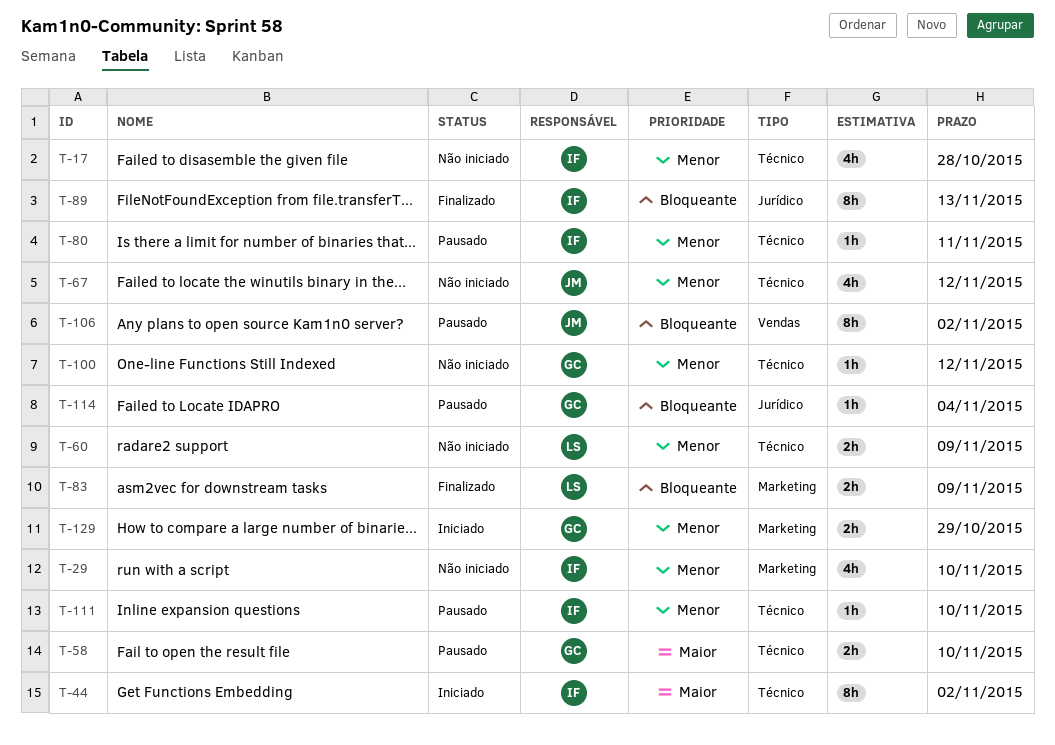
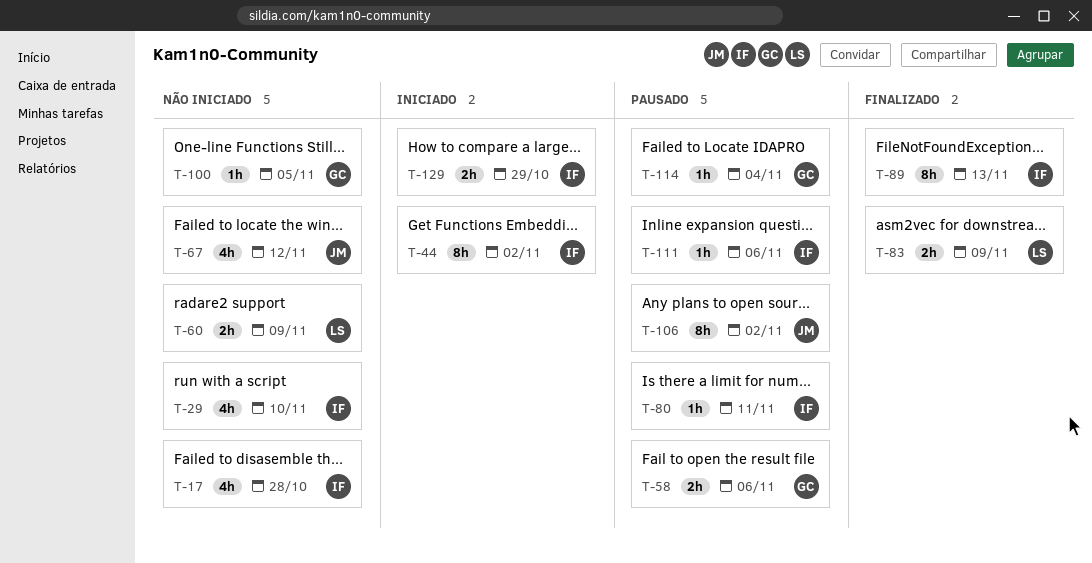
T-58, due: Nov 10 -> Nov 6
T-100, due: Nov 12 -> Nov 5
T-111, due: Nov 10 -> Nov 6
T-129, owner: GC -> IF

